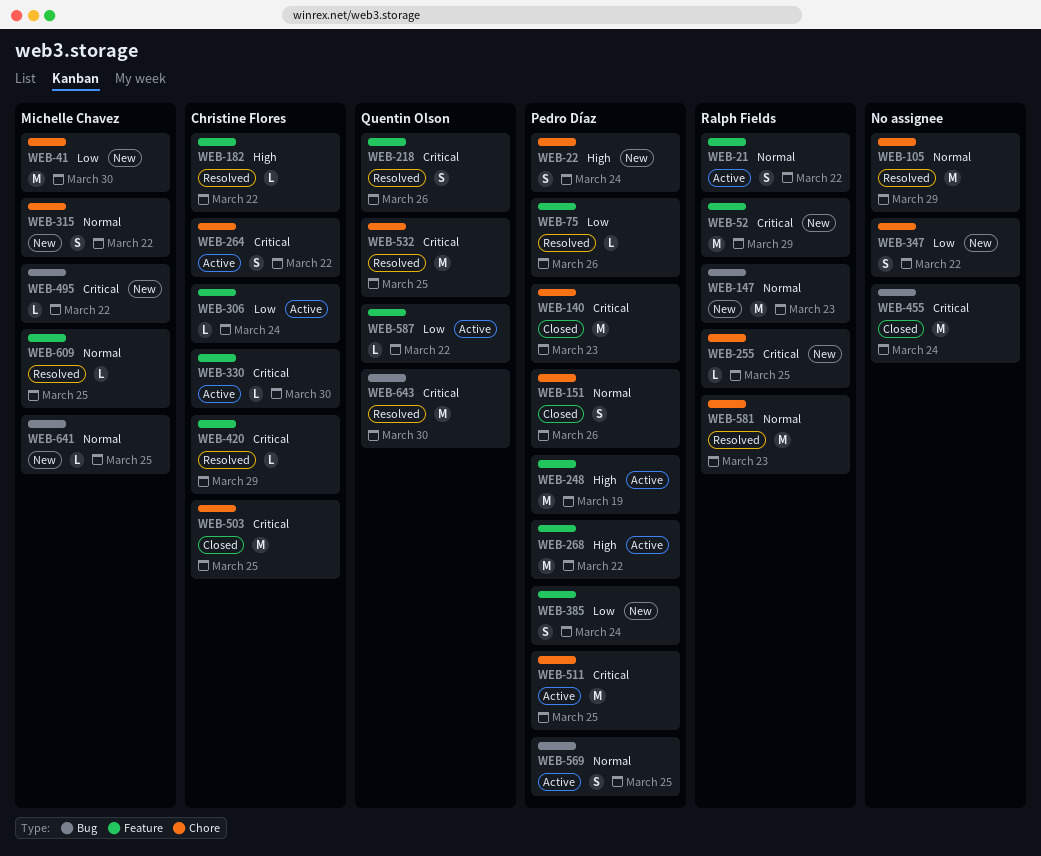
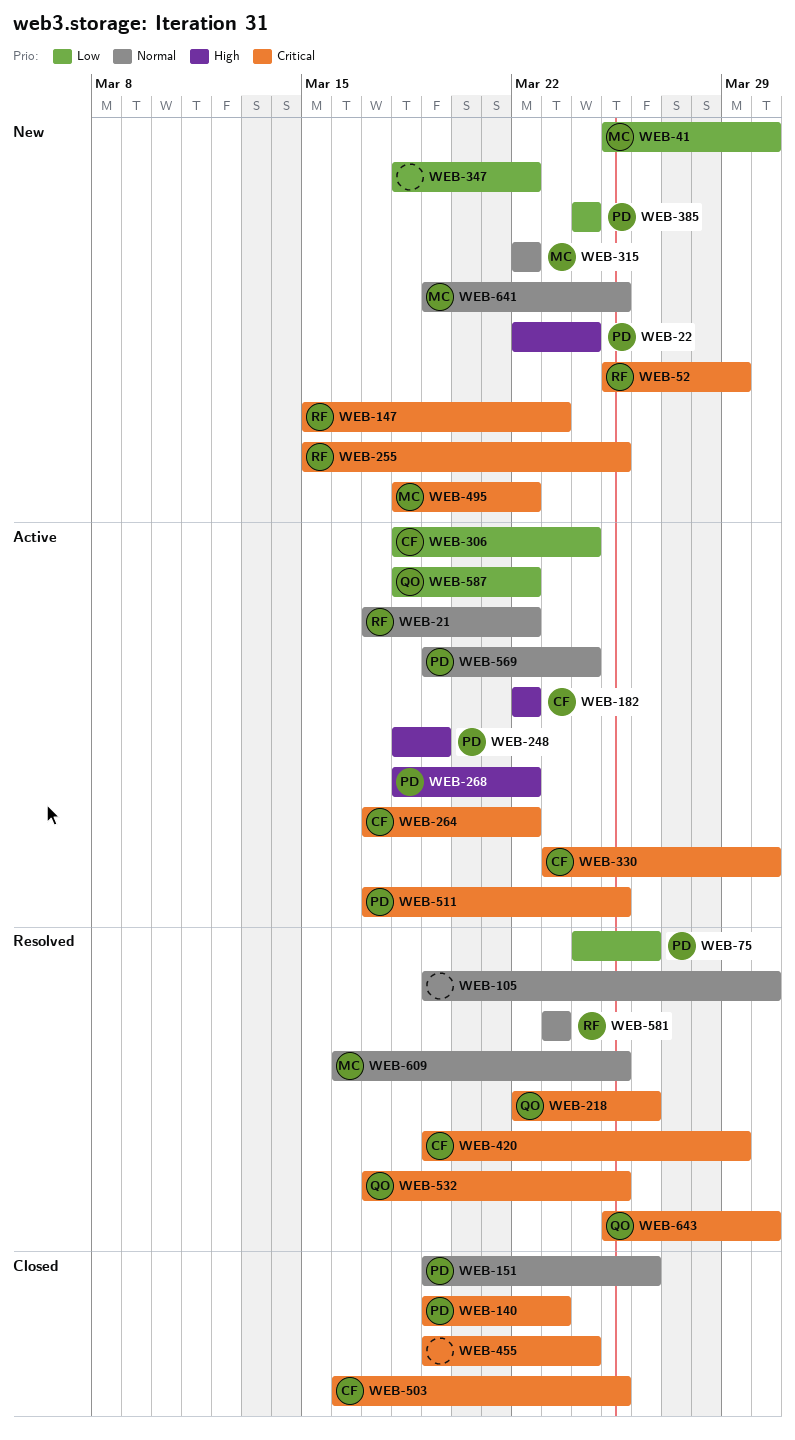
WEB-105, due: Mar 29 -> Mar 30
WEB-147, priority: Normal -> Critical
WEB-182, status: Resolved -> Active
WEB-569, due: Mar 25 -> Mar 24

